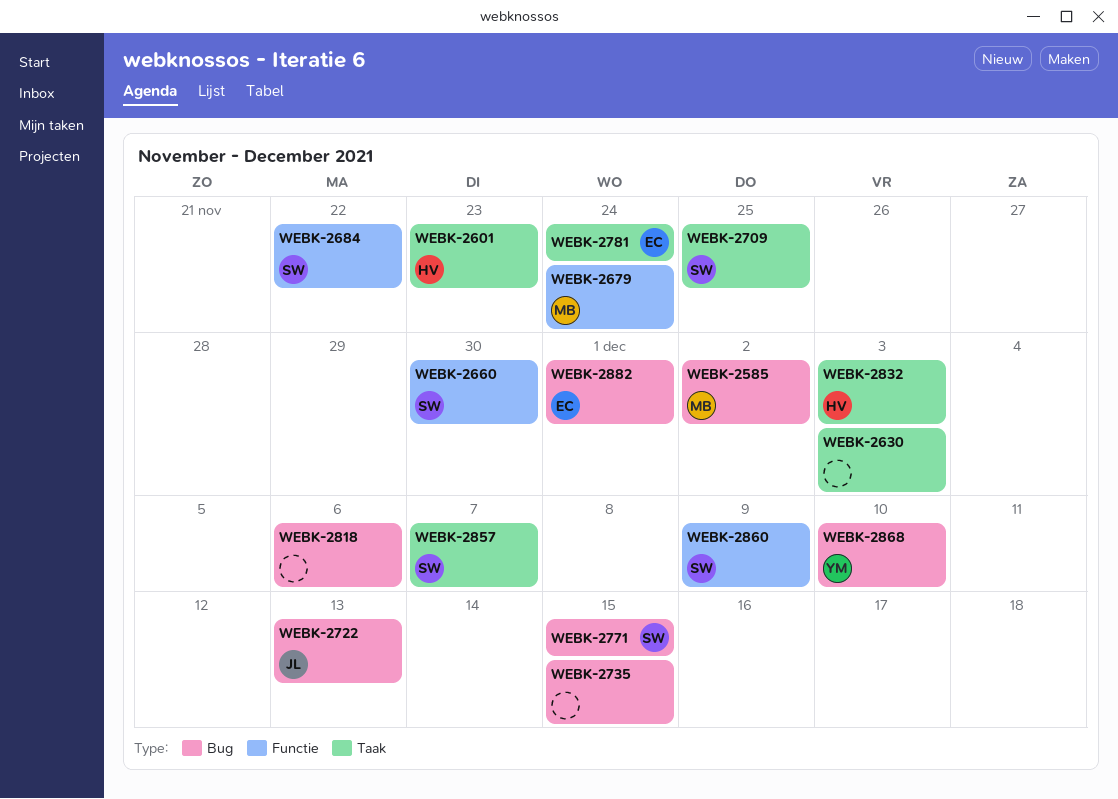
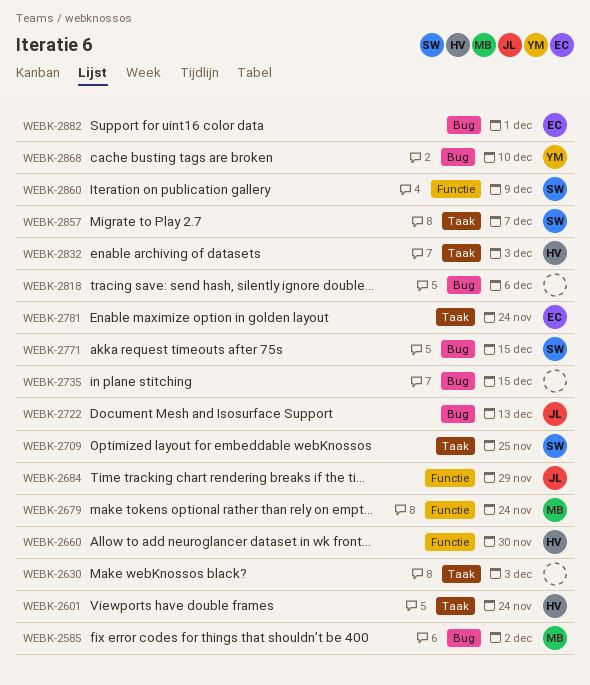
WEBK-2601, due: Nov 23 -> Nov 24
WEBK-2660, owner: SW -> HV
WEBK-2684, owner: SW -> JL
WEBK-2684, due: Nov 22 -> Nov 29

